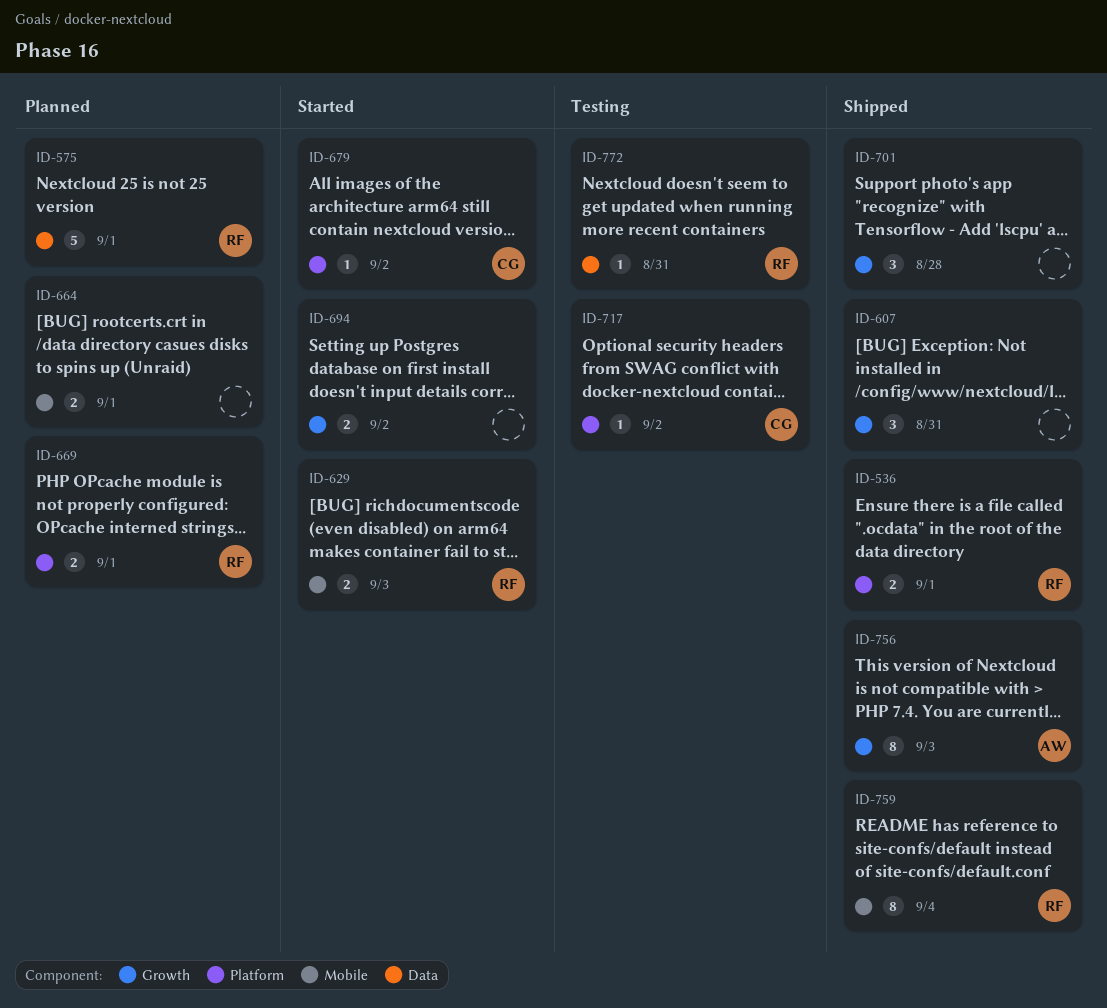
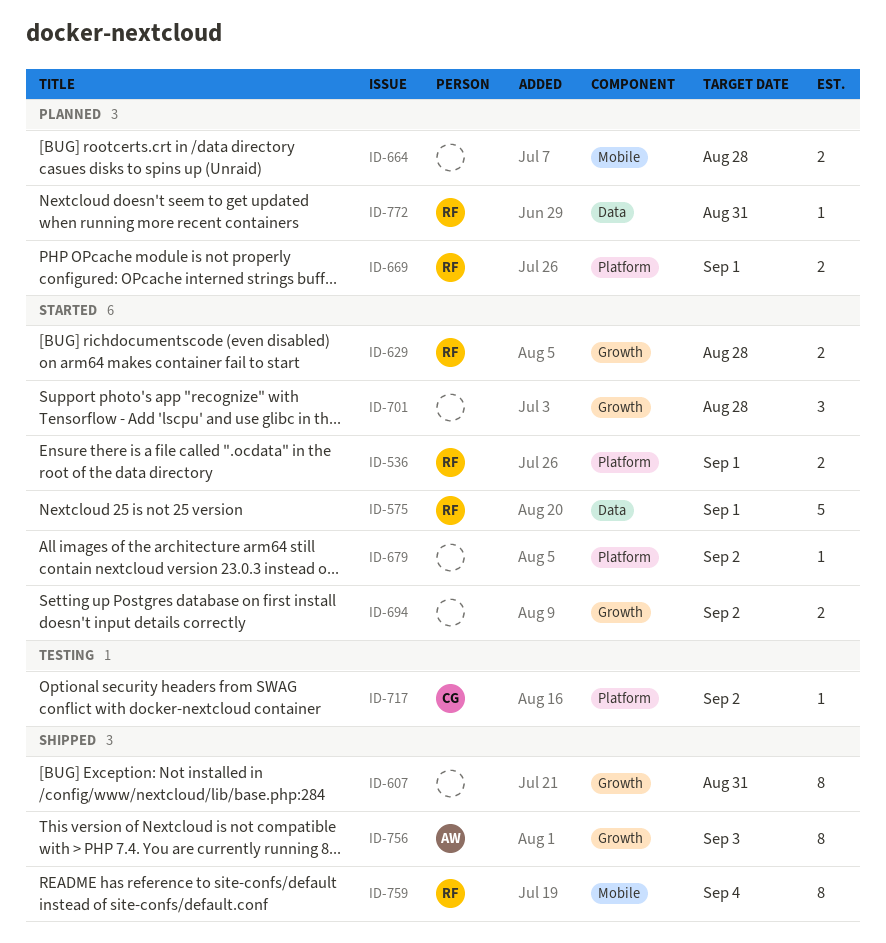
ID-536, status: Shipped -> Started
ID-575, status: Planned -> Started
ID-607, estimate: 3 -> 8
ID-629, label: Mobile -> Growth
ID-629, due: Sep 3 -> Aug 28
ID-664, due: Sep 1 -> Aug 28
ID-679, owner: CG -> none
ID-701, status: Shipped -> Started
ID-772, status: Testing -> Planned

